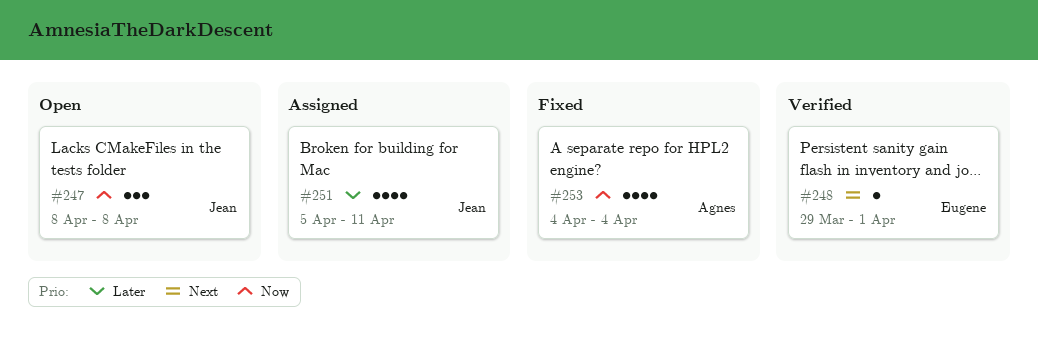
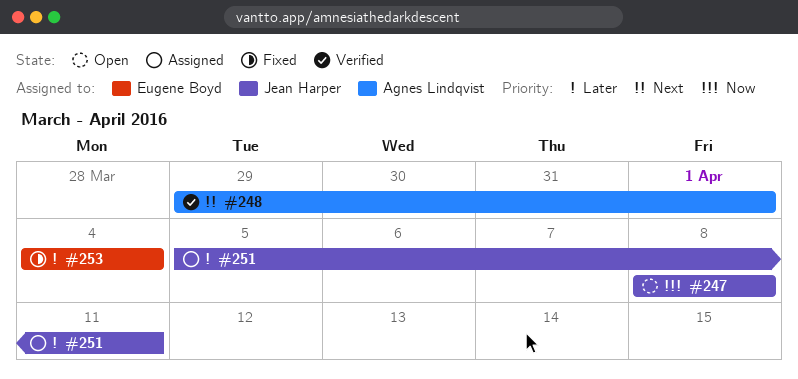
#248, owner: Eugene Boyd -> Agnes Lindqvist
#253, owner: Agnes Lindqvist -> Eugene Boyd
#253, priority: Now -> Later

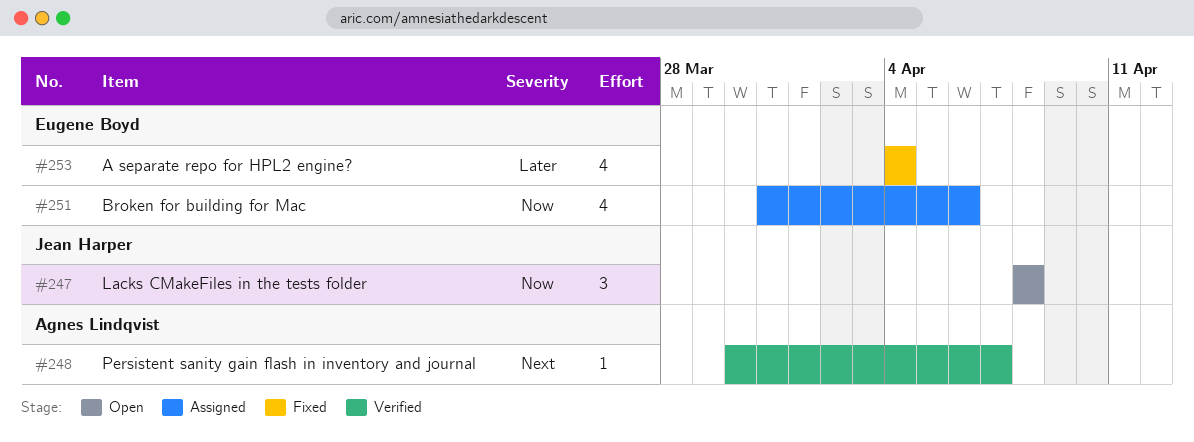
#248, start: Mar 29 -> Mar 30
#248, due: Apr 1 -> Apr 7
#251, owner: Jean Harper -> Eugene Boyd
#251, priority: Later -> Now
#251, start: Apr 5 -> Mar 31
#251, due: Apr 11 -> Apr 6

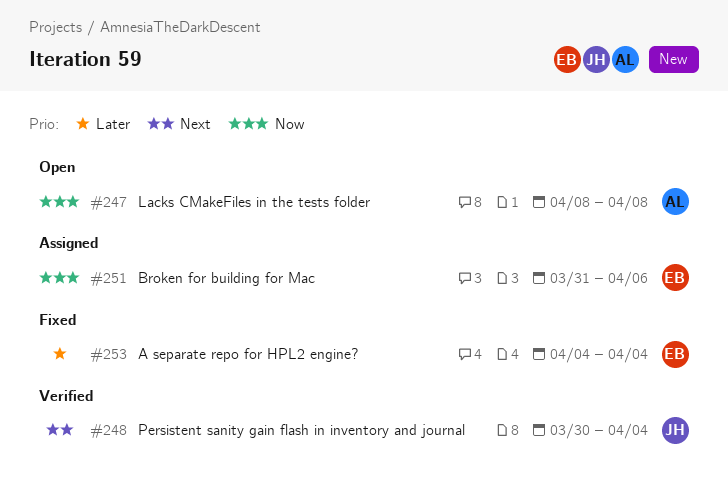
#247, owner: Jean Harper -> Agnes Lindqvist
#248, owner: Agnes Lindqvist -> Jean Harper
#248, due: Apr 7 -> Apr 4

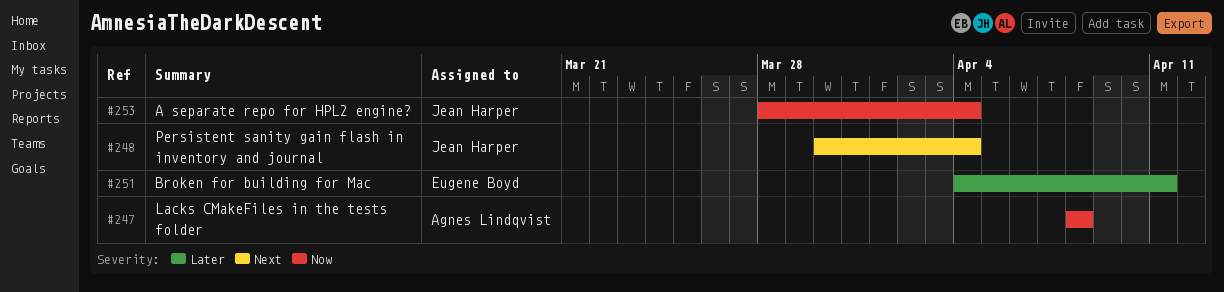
#251, priority: Now -> Later
#251, start: Mar 31 -> Apr 4
#251, due: Apr 6 -> Apr 11
#253, owner: Eugene Boyd -> Jean Harper
#253, priority: Later -> Now
#253, start: Apr 4 -> Mar 28

